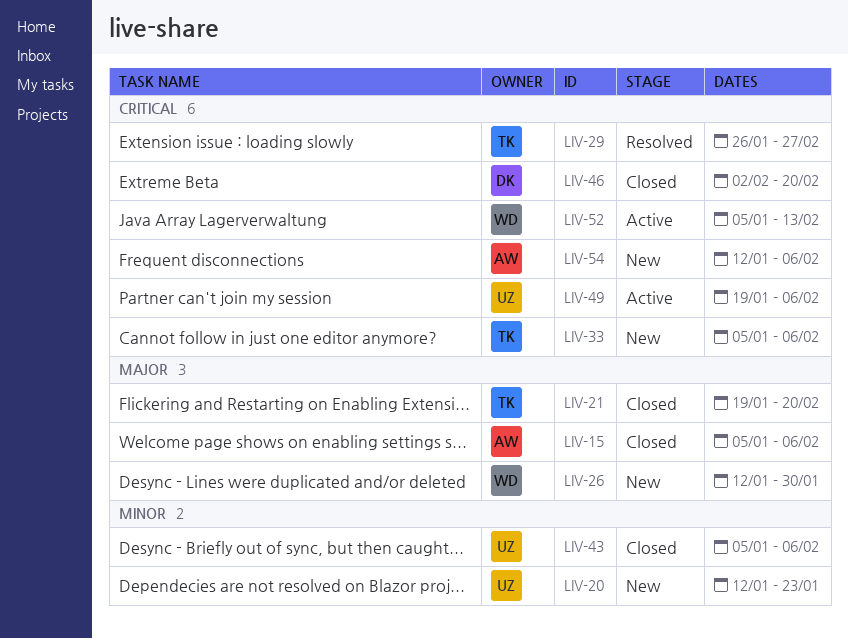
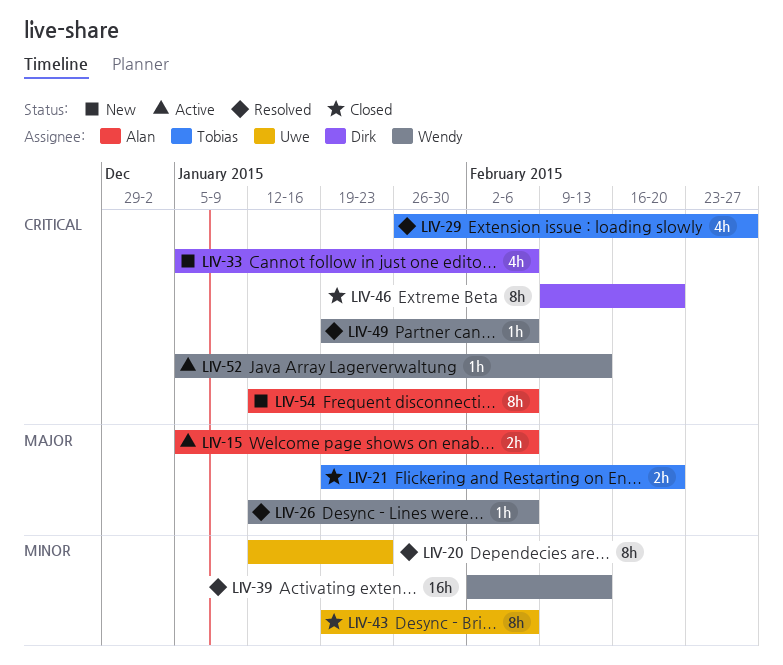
LIV-15, status: Closed -> Active
LIV-20, status: New -> Resolved
LIV-26, status: New -> Resolved
LIV-26, due: Jan 30 -> Feb 6
LIV-33, owner: Tobias -> Dirk
LIV-39: none -> present
LIV-43, start: Jan 5 -> Jan 19
LIV-46, start: Feb 2 -> Feb 9
LIV-49, status: Active -> Resolved
LIV-49, owner: Uwe -> Wendy

